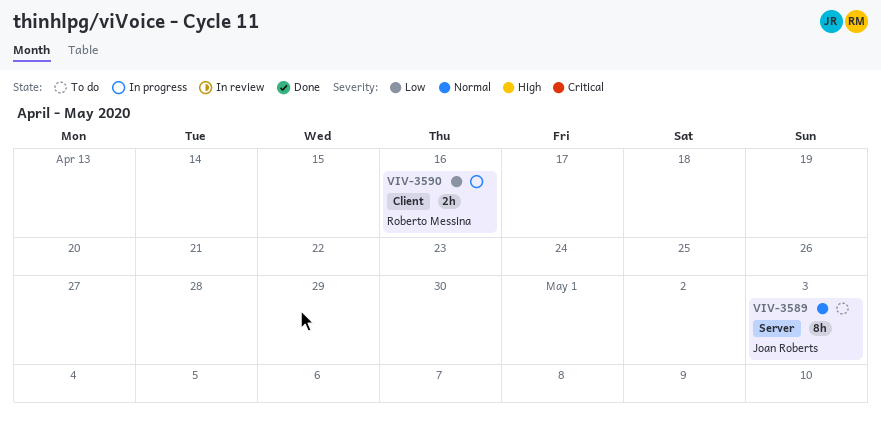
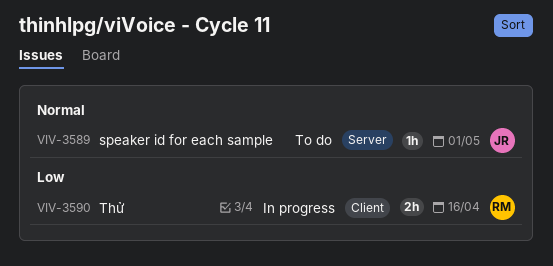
VIV-3589, estimate: 8h -> 1h
VIV-3589, due: May 3 -> May 1

